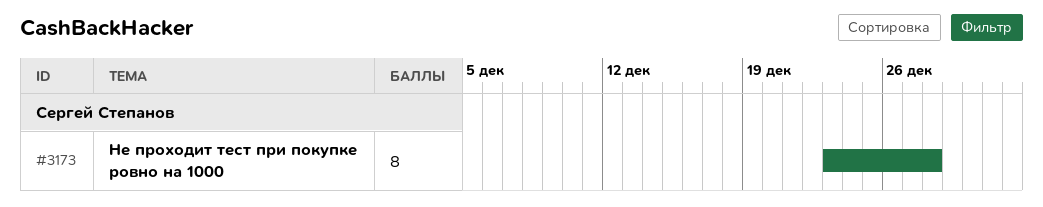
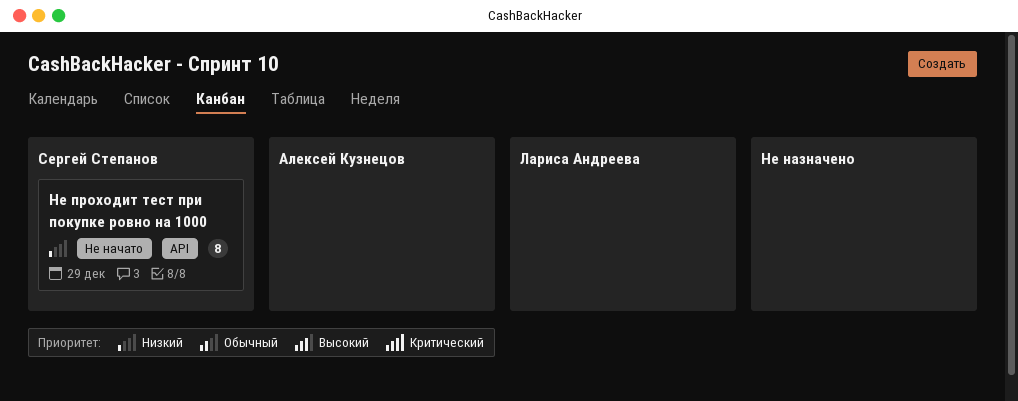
Не проходит тест при покупке ровно на 1000, due: Dec 28 -> Dec 29

